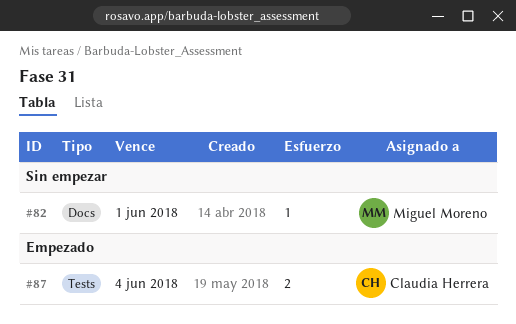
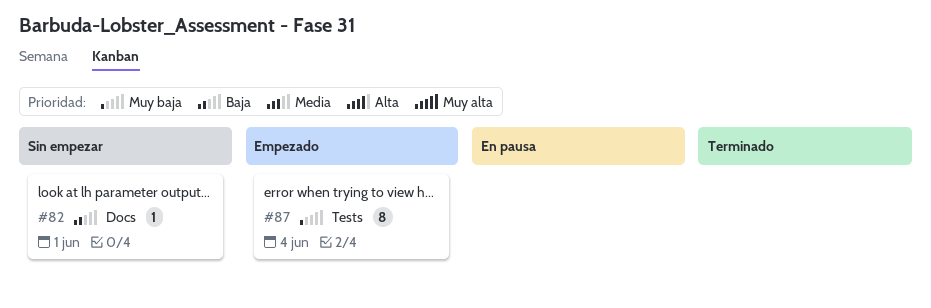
#87, estimate: 2 -> 8

